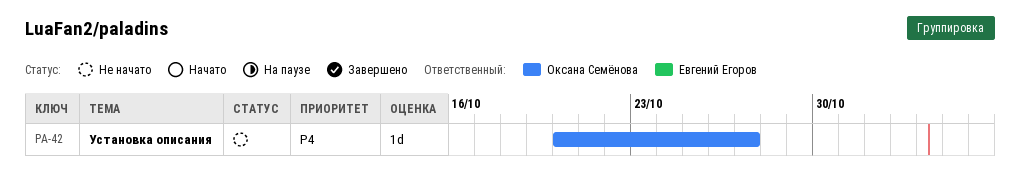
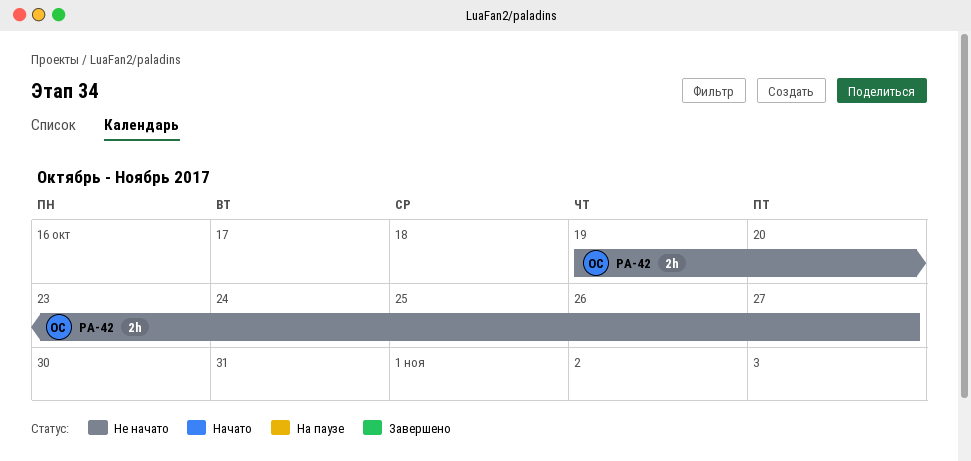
PA-42, estimate: 1d -> 2h
PA-42, start: Oct 20 -> Oct 19

